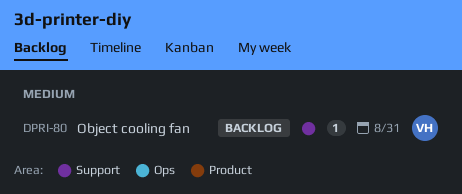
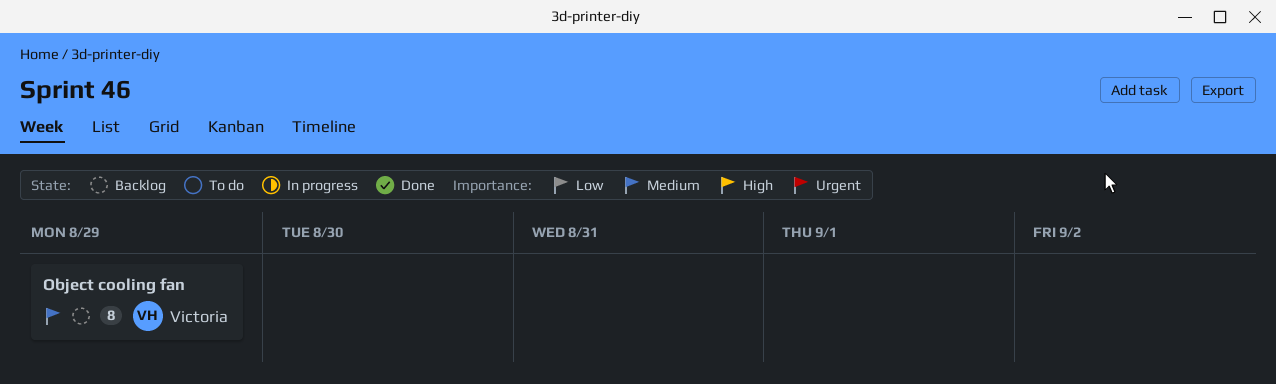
Object cooling fan, estimate: 1 -> 8
Object cooling fan, due: Aug 31 -> Aug 29

